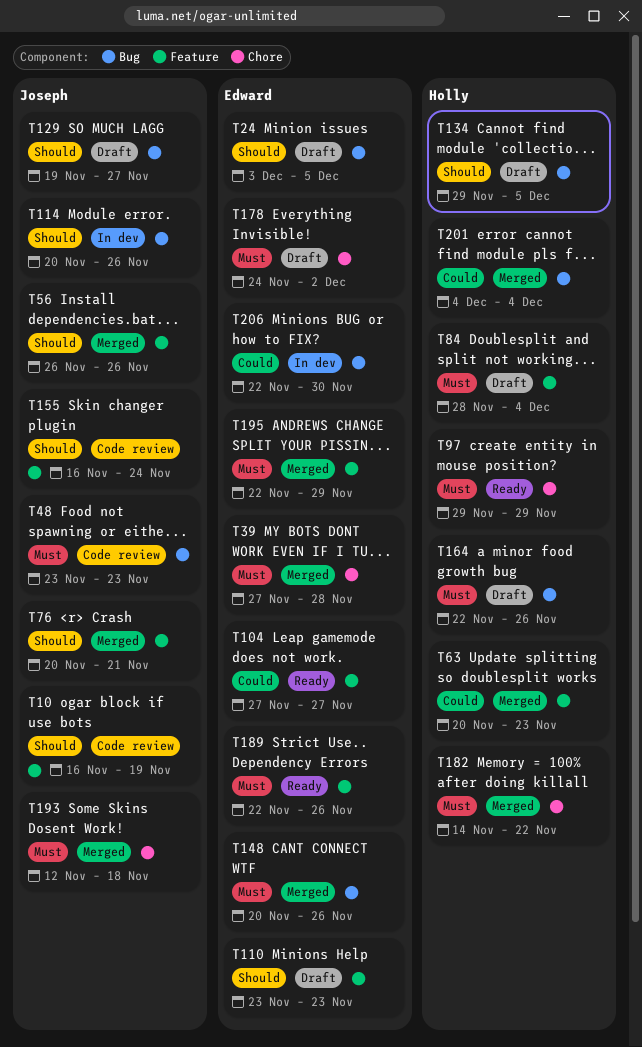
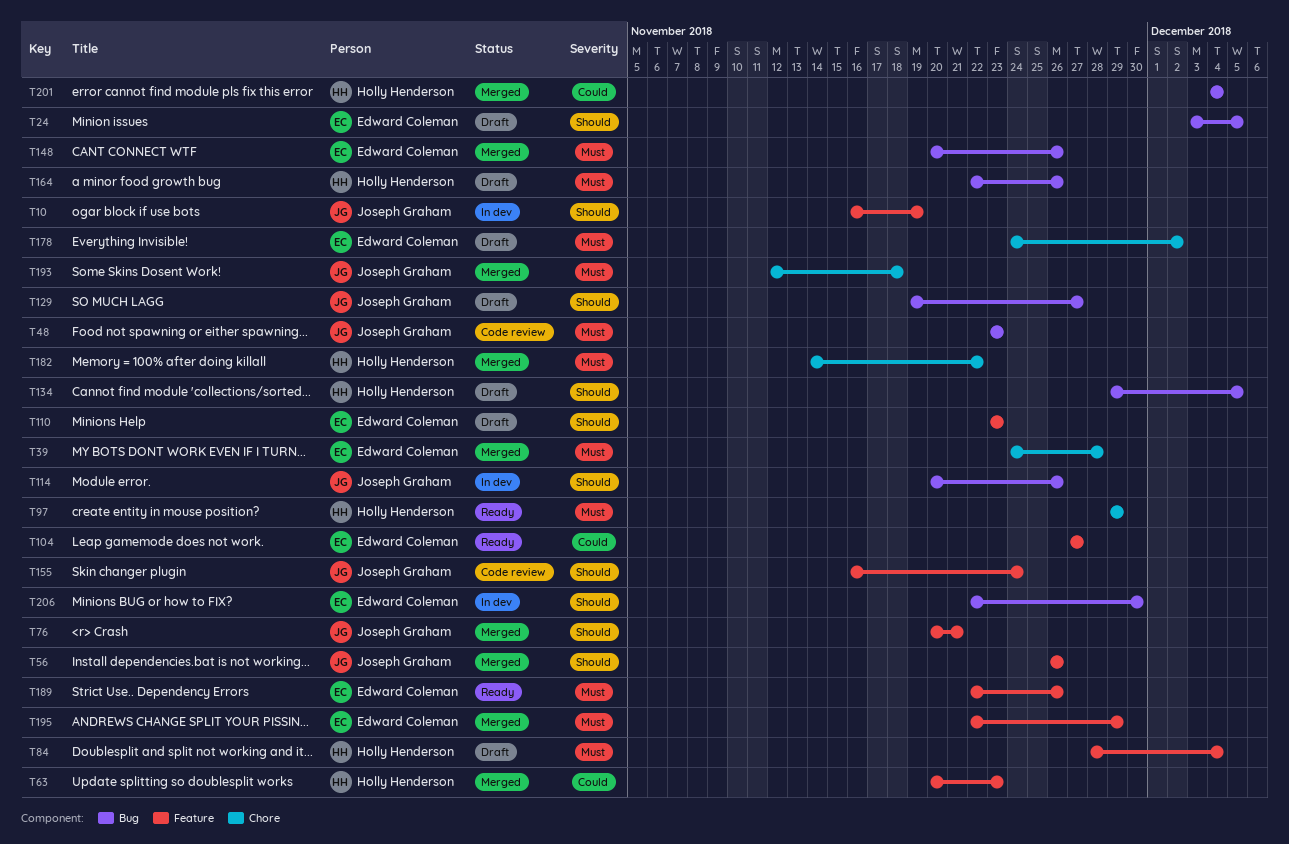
T10, status: Code review -> In dev
T39, start: Nov 27 -> Nov 24
T206, priority: Could -> Should

